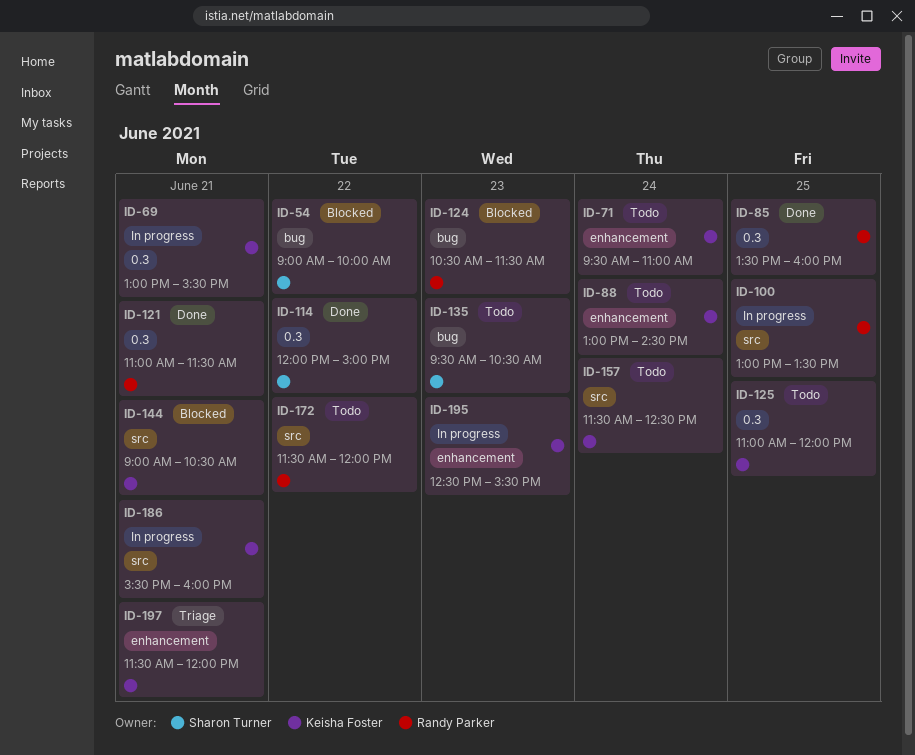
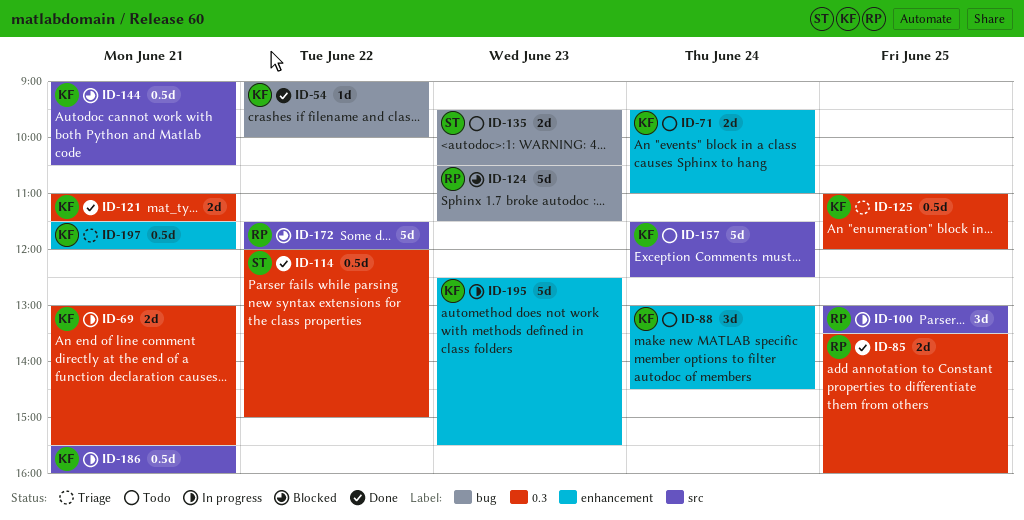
ID-54, status: Blocked -> Done
ID-54, owner: Sharon Turner -> Keisha Foster
ID-121, owner: Randy Parker -> Keisha Foster
ID-125, status: Todo -> Triage
ID-172, status: Todo -> Blocked

